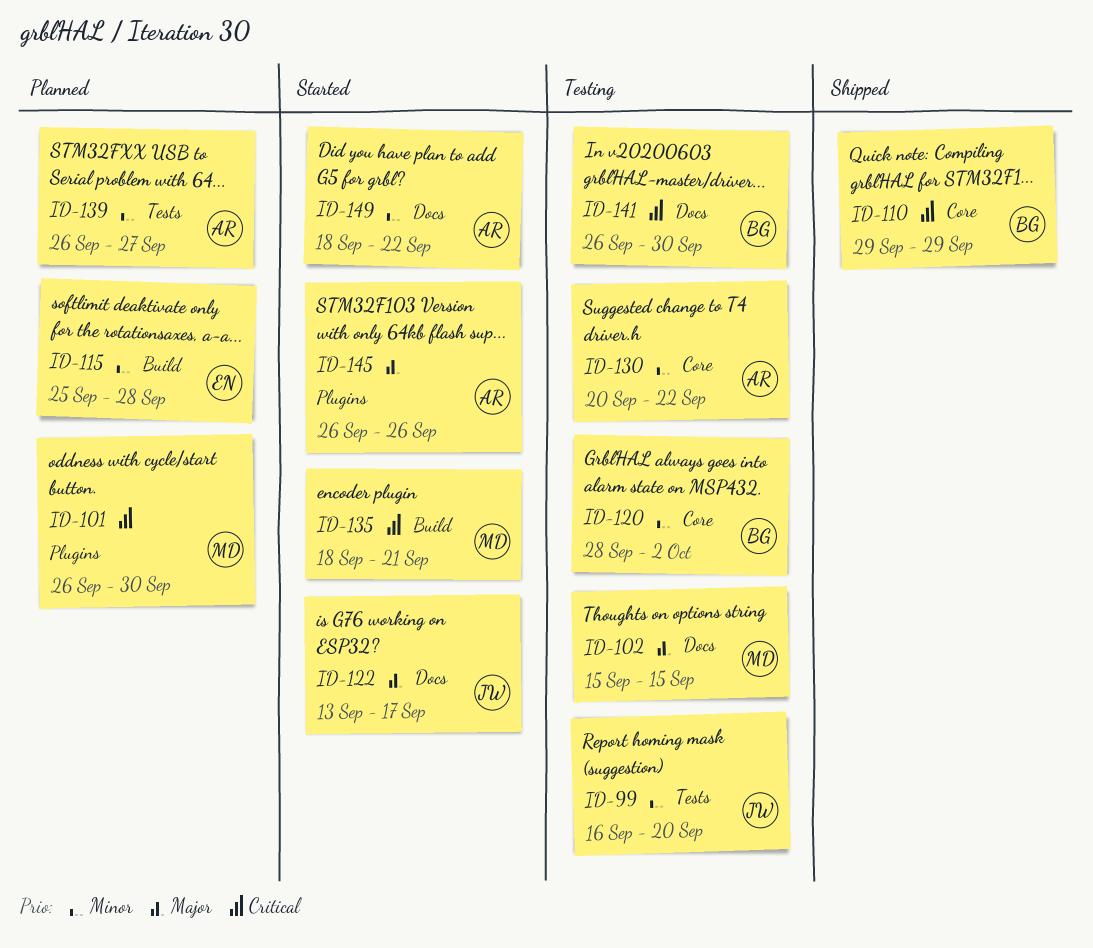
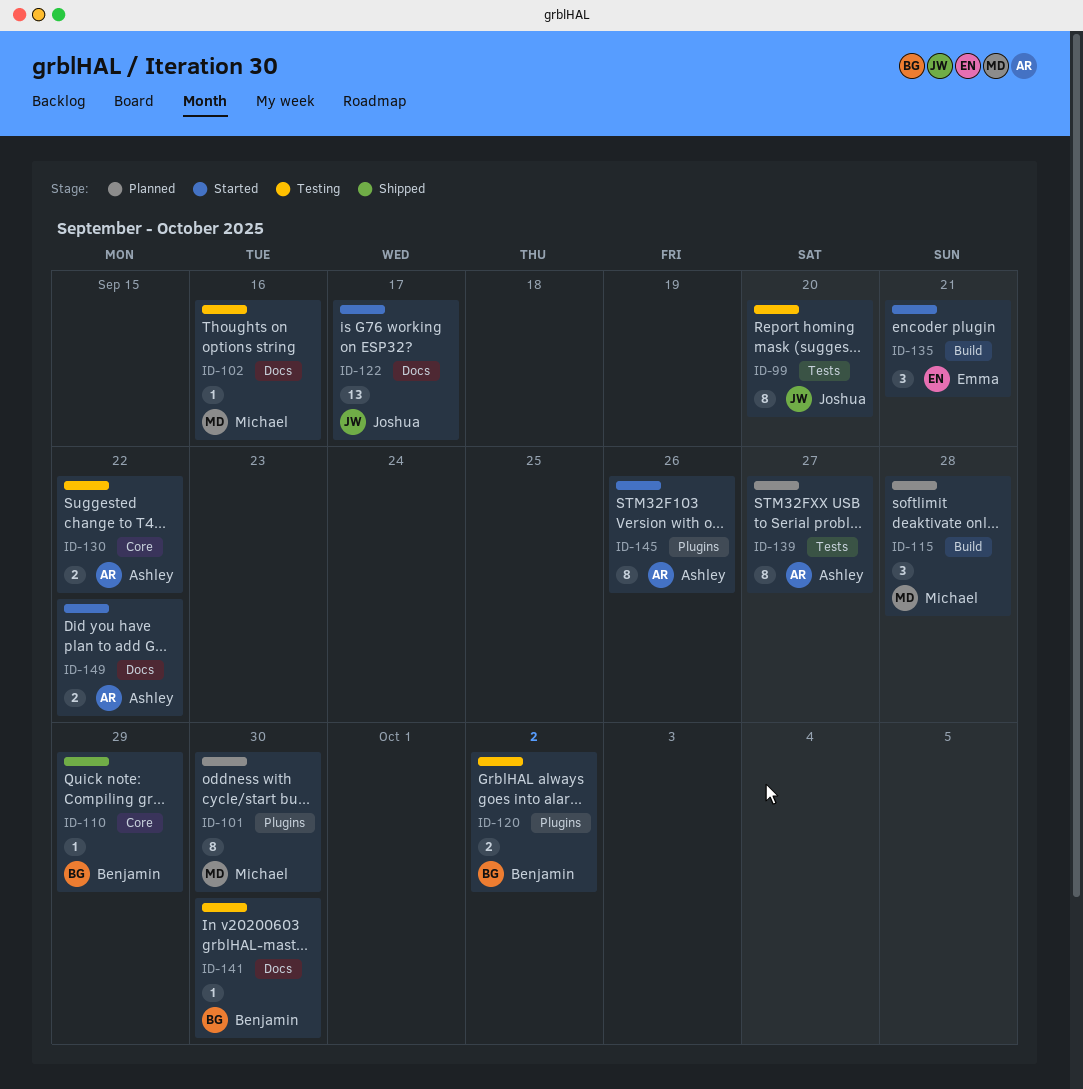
ID-102, due: Sep 15 -> Sep 16
ID-115, owner: Emma -> Michael
ID-120, label: Core -> Plugins
ID-135, owner: Michael -> Emma

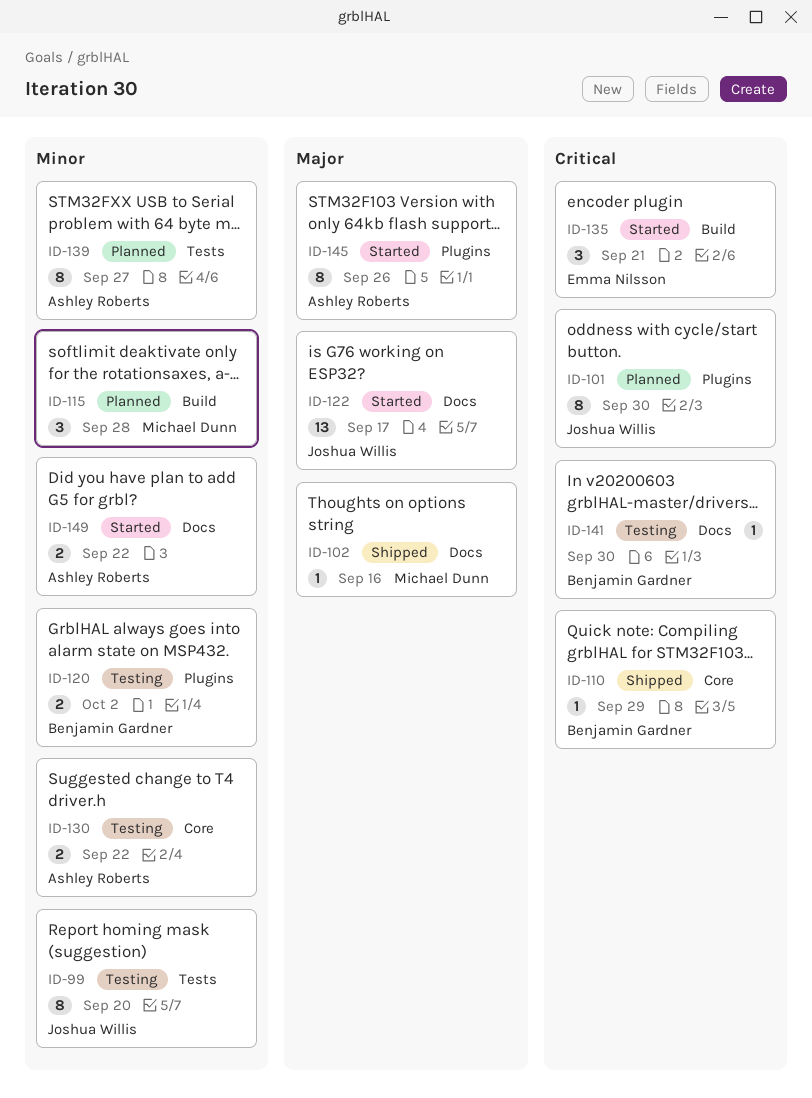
ID-101, owner: Michael Dunn -> Joshua Willis
ID-102, status: Testing -> Shipped

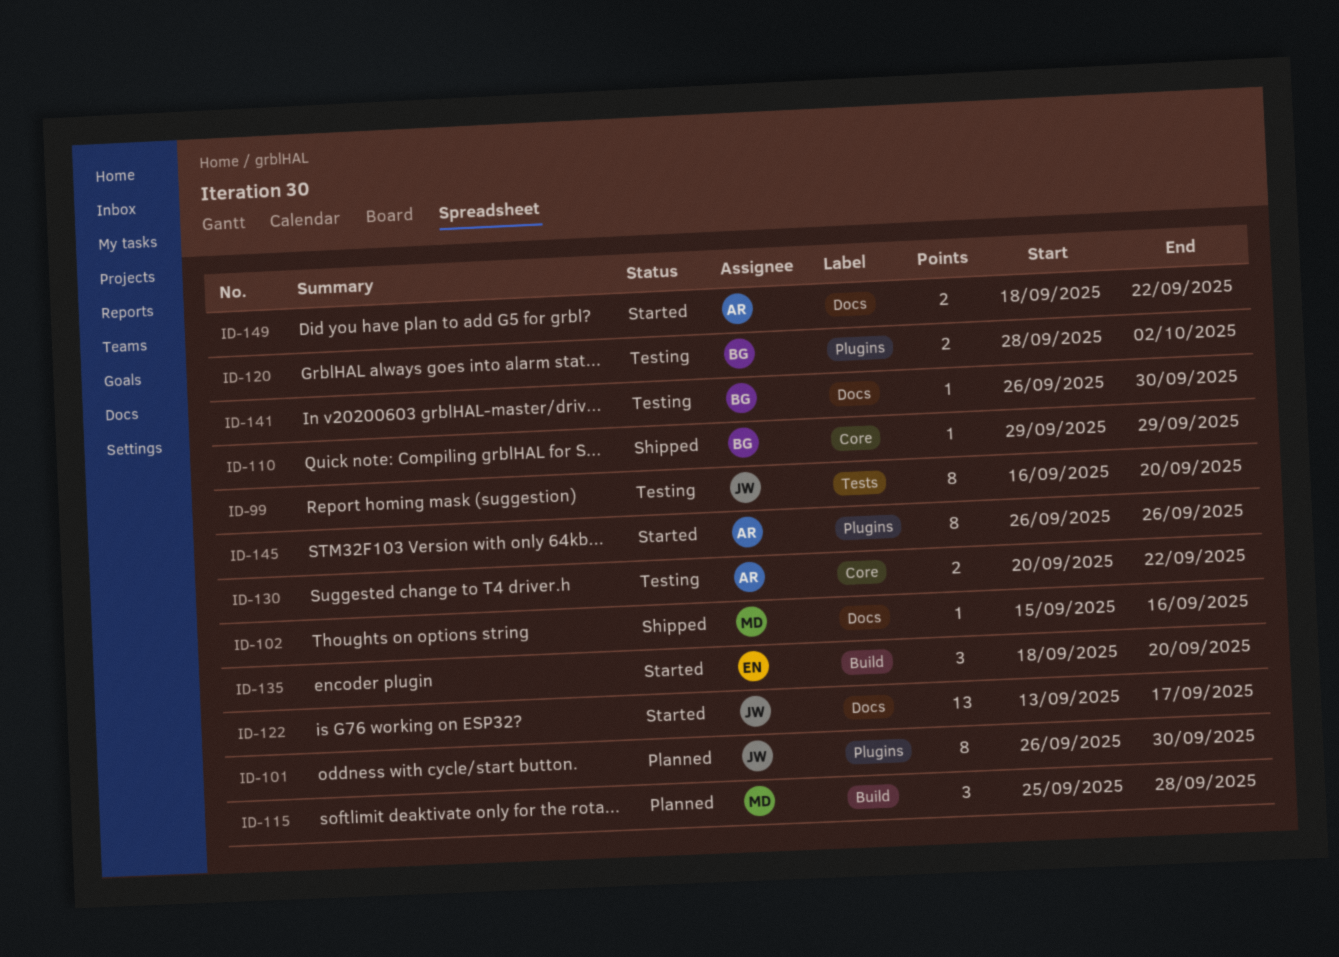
ID-135, due: Sep 21 -> Sep 20
ID-139: present -> none

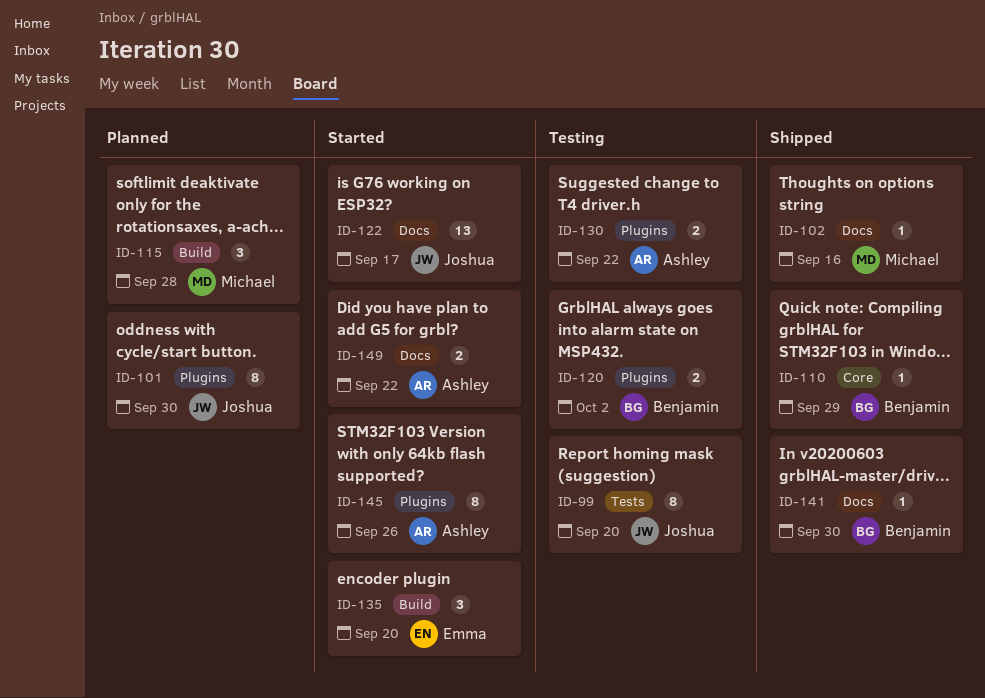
ID-130, label: Core -> Plugins
ID-141, status: Testing -> Shipped

